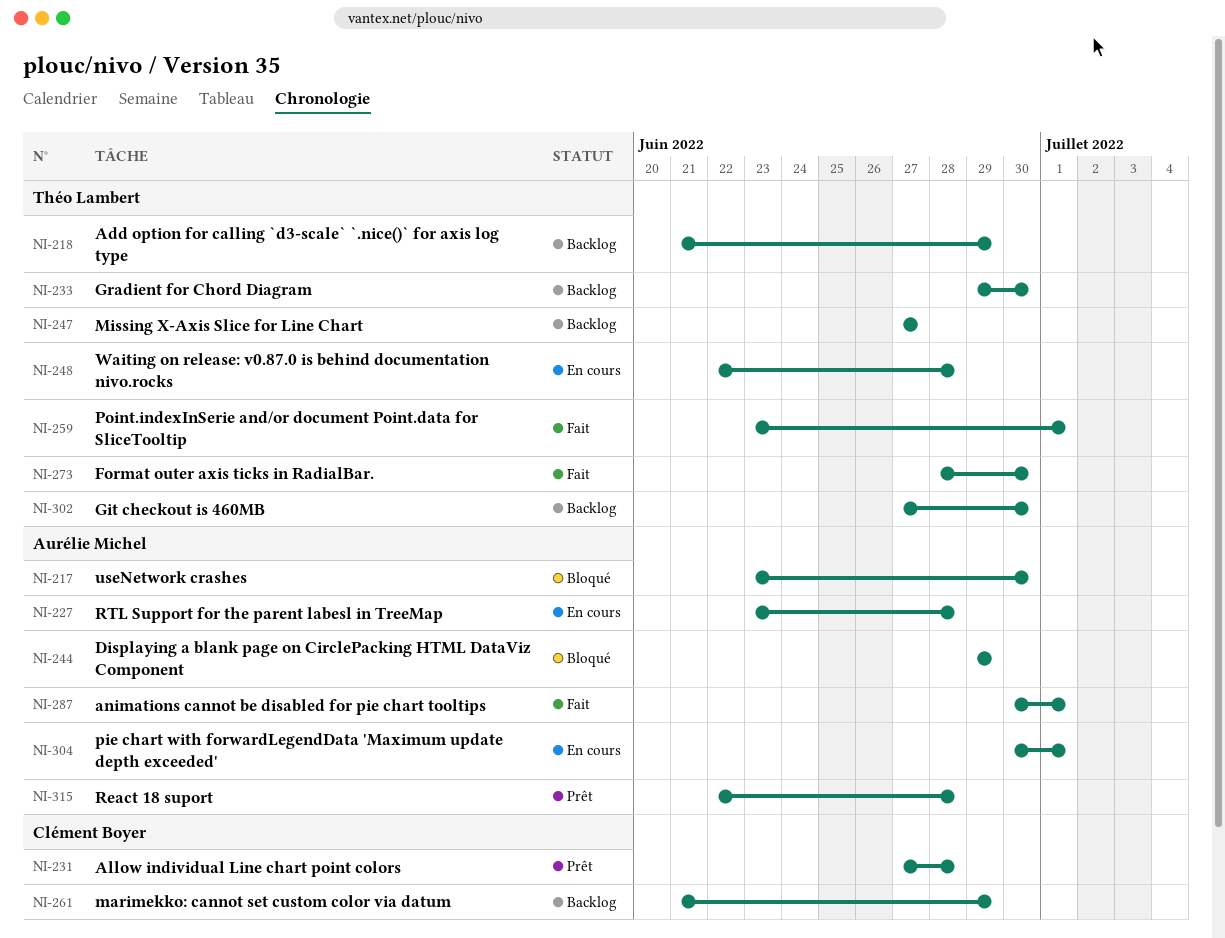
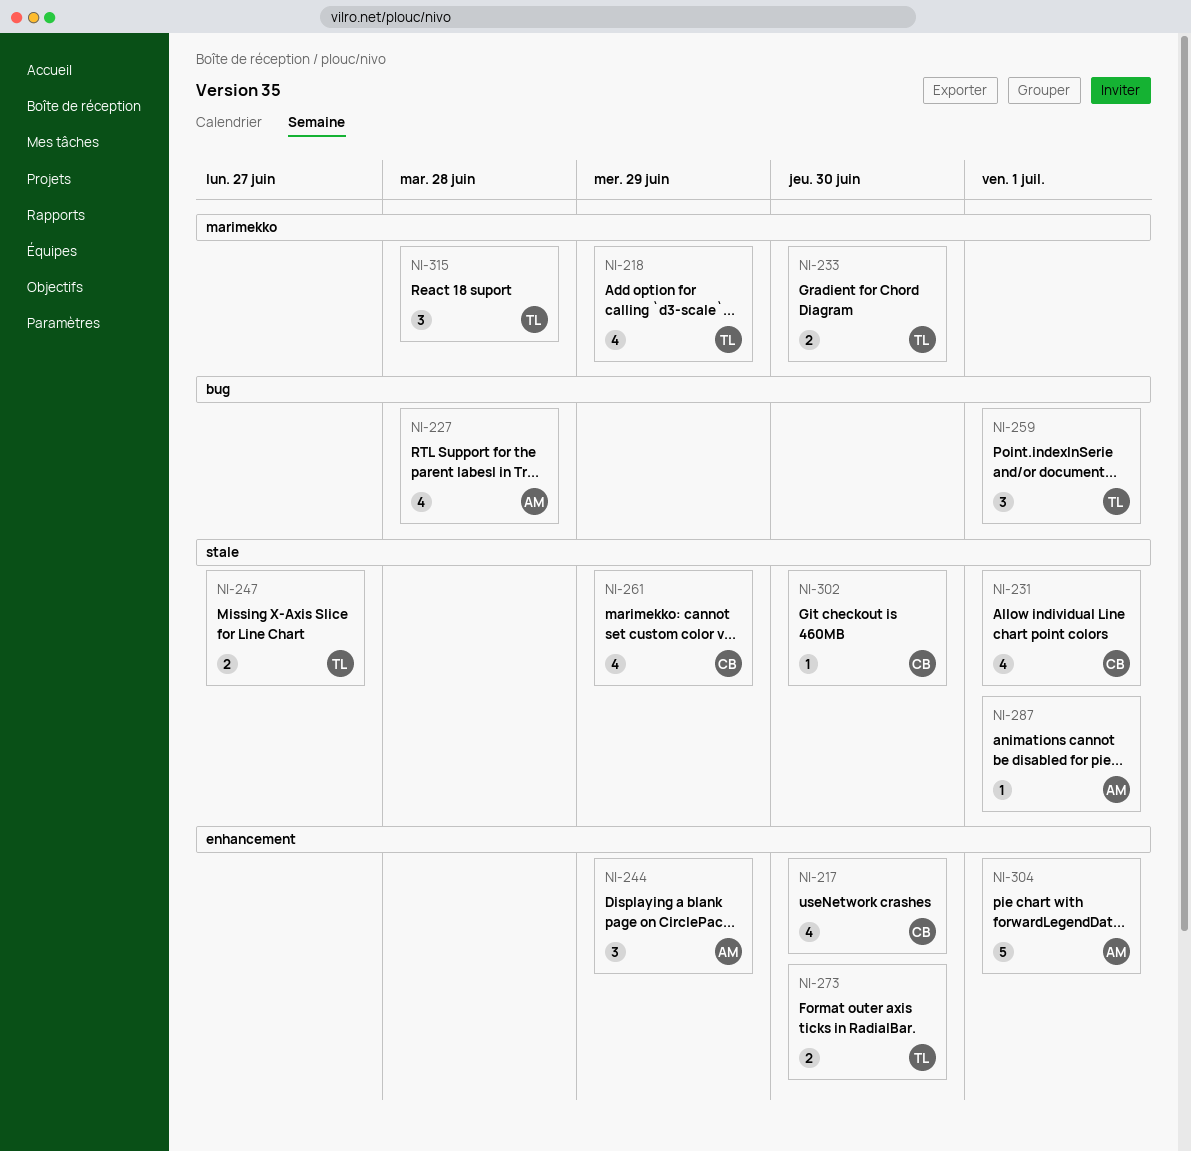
NI-217, owner: Aurélie Michel -> Clément Boyer
NI-231, due: Jun 28 -> Jul 1
NI-248: present -> none
NI-302, owner: Théo Lambert -> Clément Boyer
NI-315, owner: Aurélie Michel -> Théo Lambert

